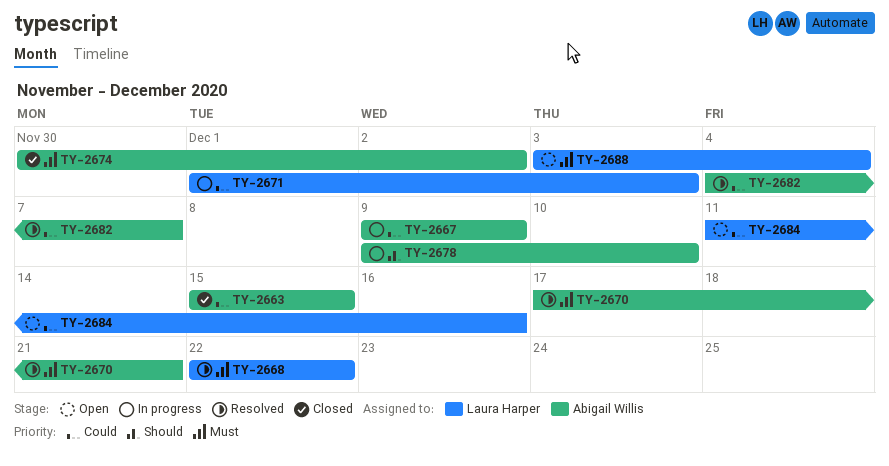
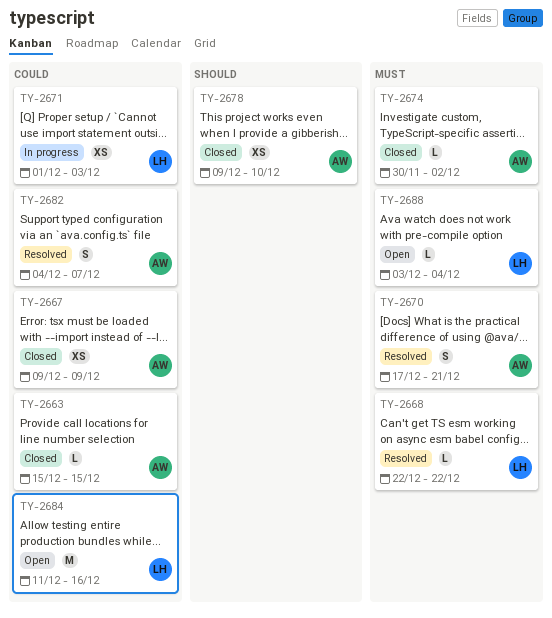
TY-2667, status: In progress -> Closed
TY-2678, status: In progress -> Closed

